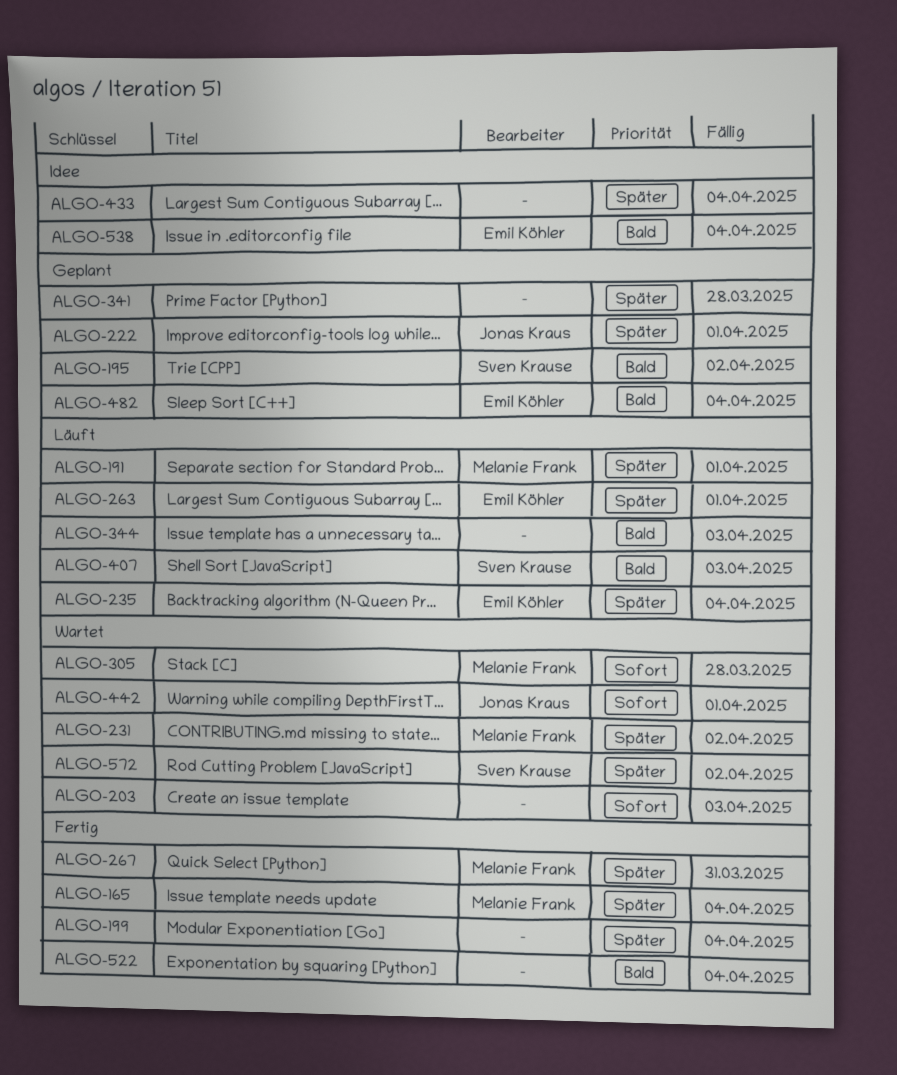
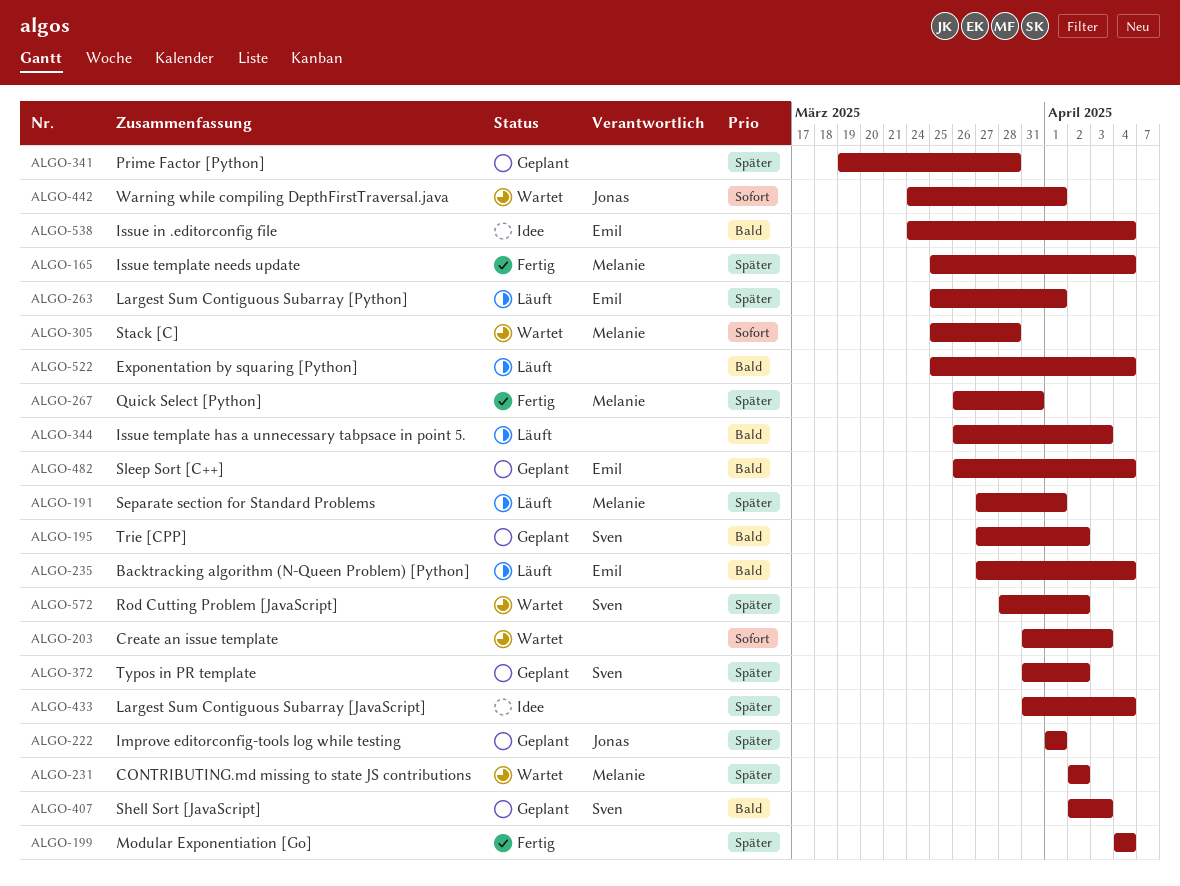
ALGO-235, priority: Später -> Bald
ALGO-372: none -> present
ALGO-407, status: Läuft -> Geplant
ALGO-522, status: Fertig -> Läuft

